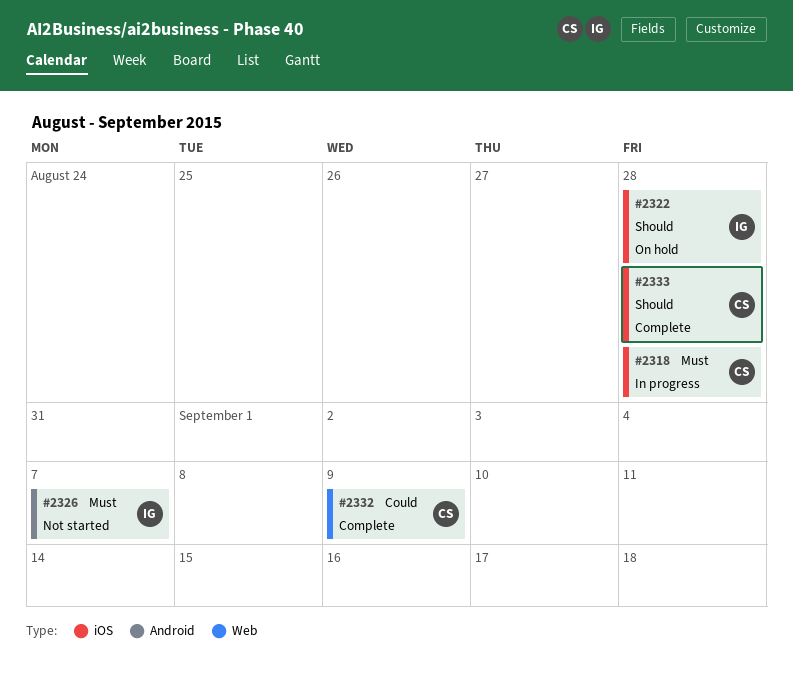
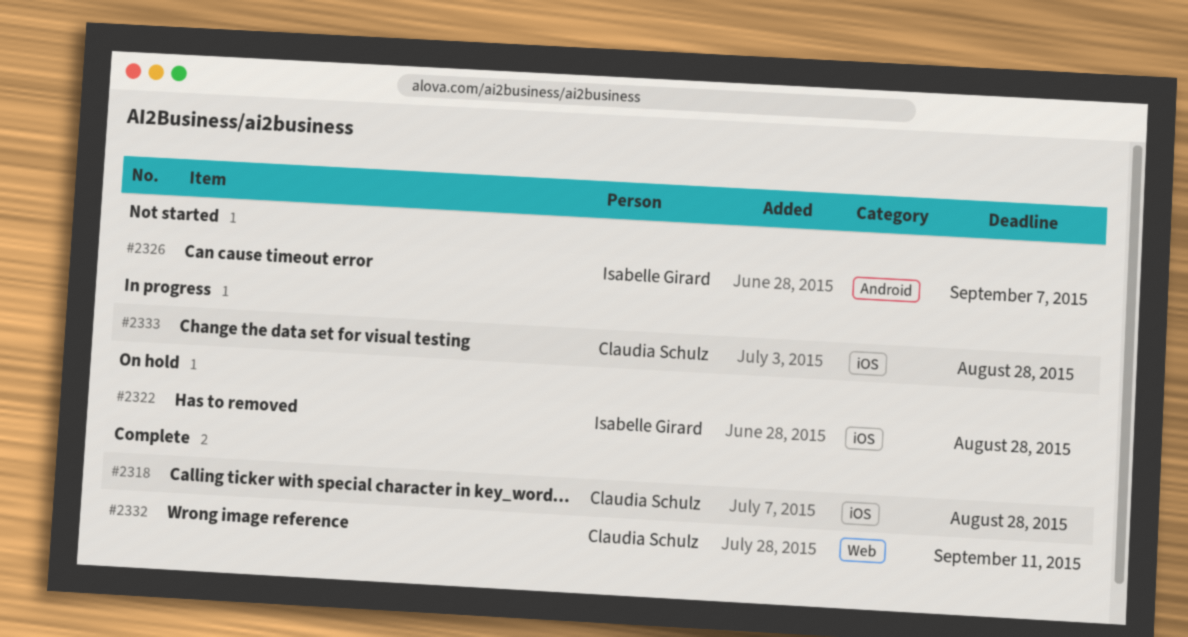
#2318, status: In progress -> Complete
#2332, due: Sep 9 -> Sep 11
#2333, status: Complete -> In progress

